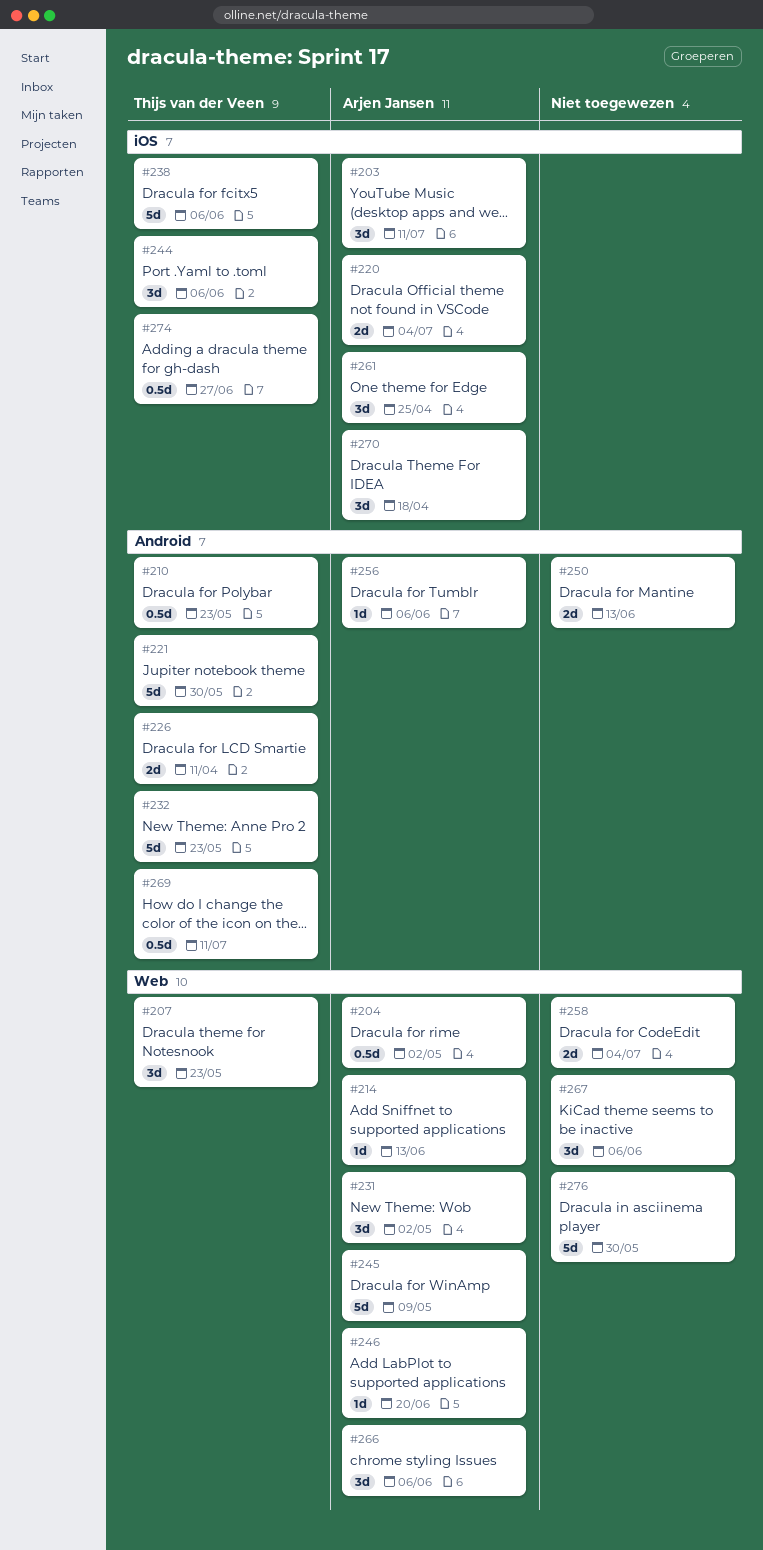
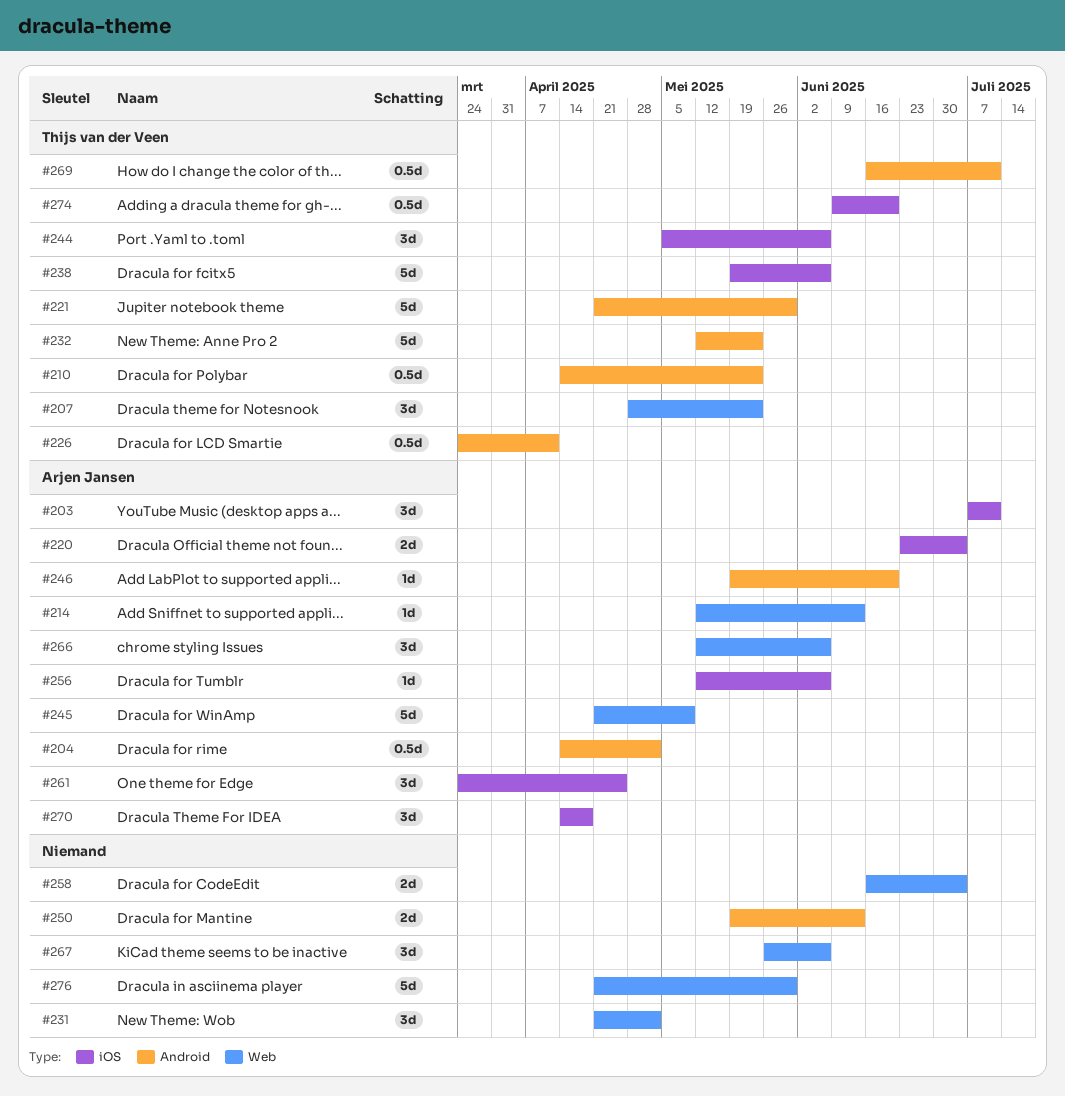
#204, label: Web -> Android
#226, estimate: 2d -> 0.5d
#231, owner: Arjen Jansen -> none
#246, label: Web -> Android
#256, label: Android -> iOS
#274, due: Jun 27 -> Jun 20

